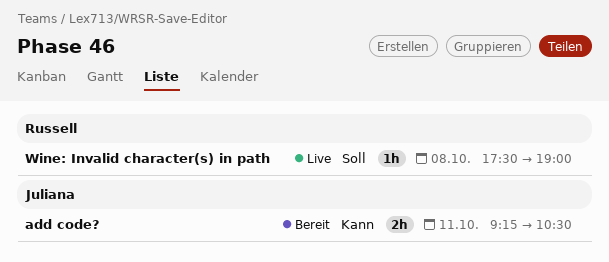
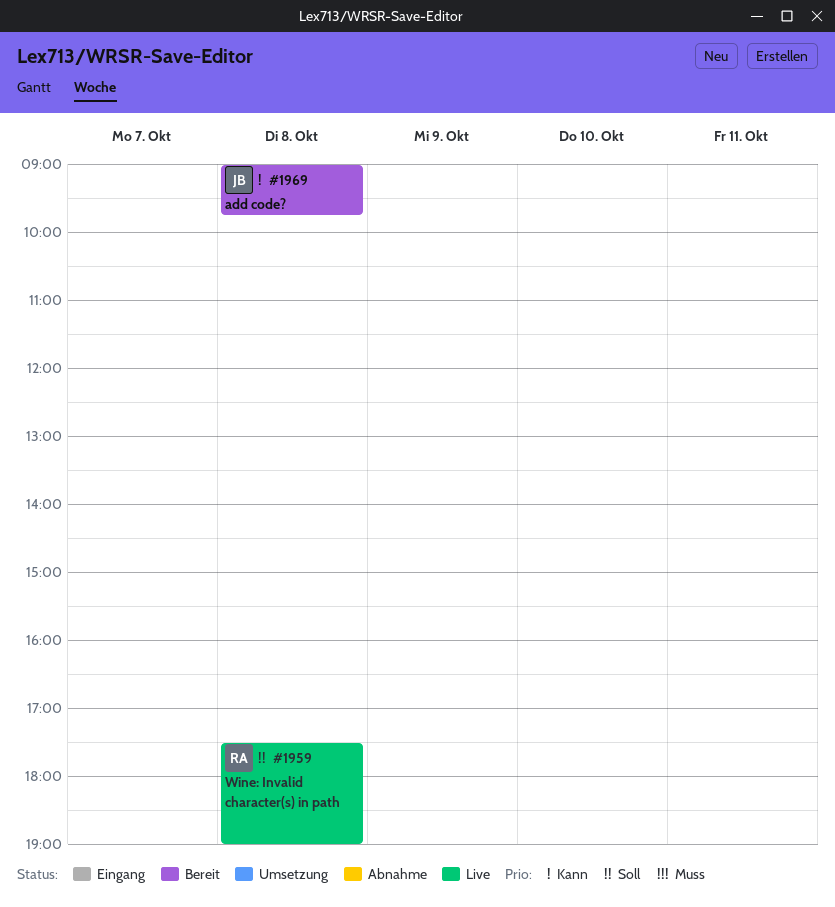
add code?, day: Oct 11 -> Oct 8
add code?, begins: 09:15 -> 09:00
add code?, ends: 10:30 -> 09:45

